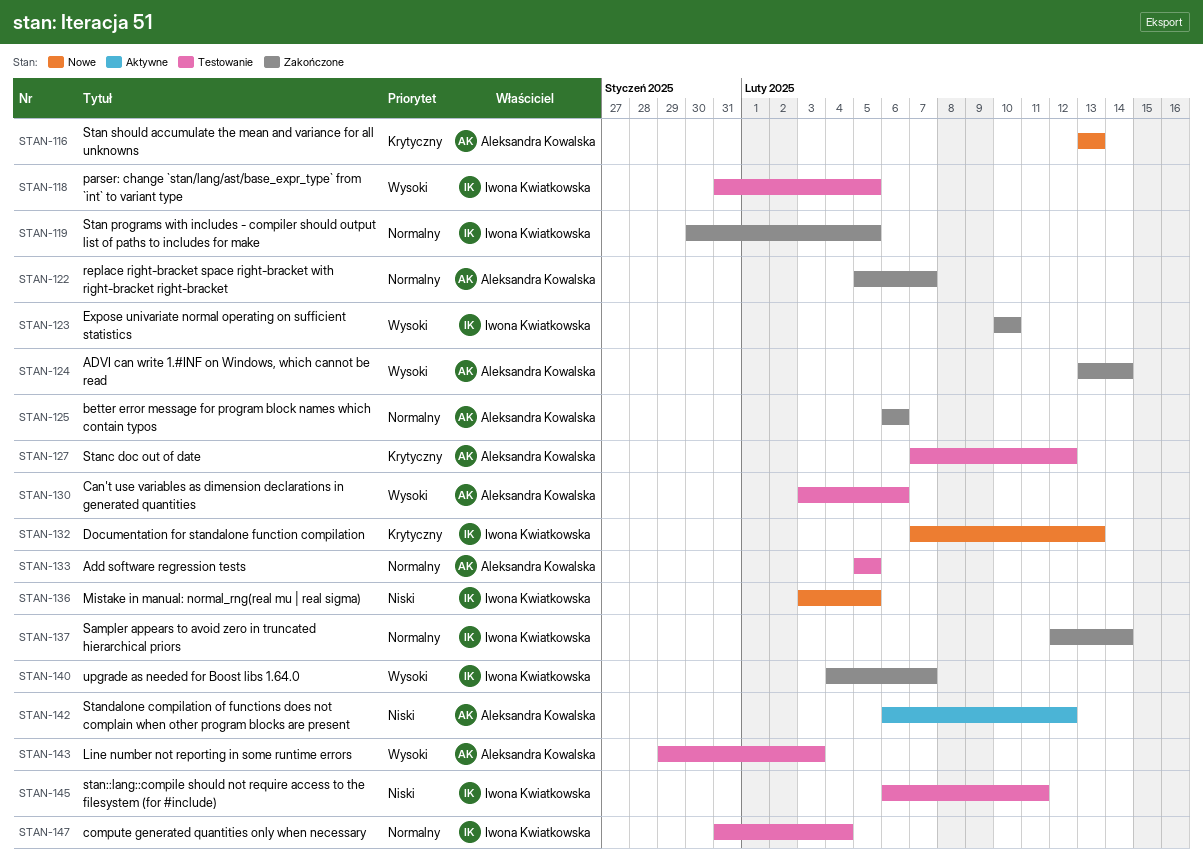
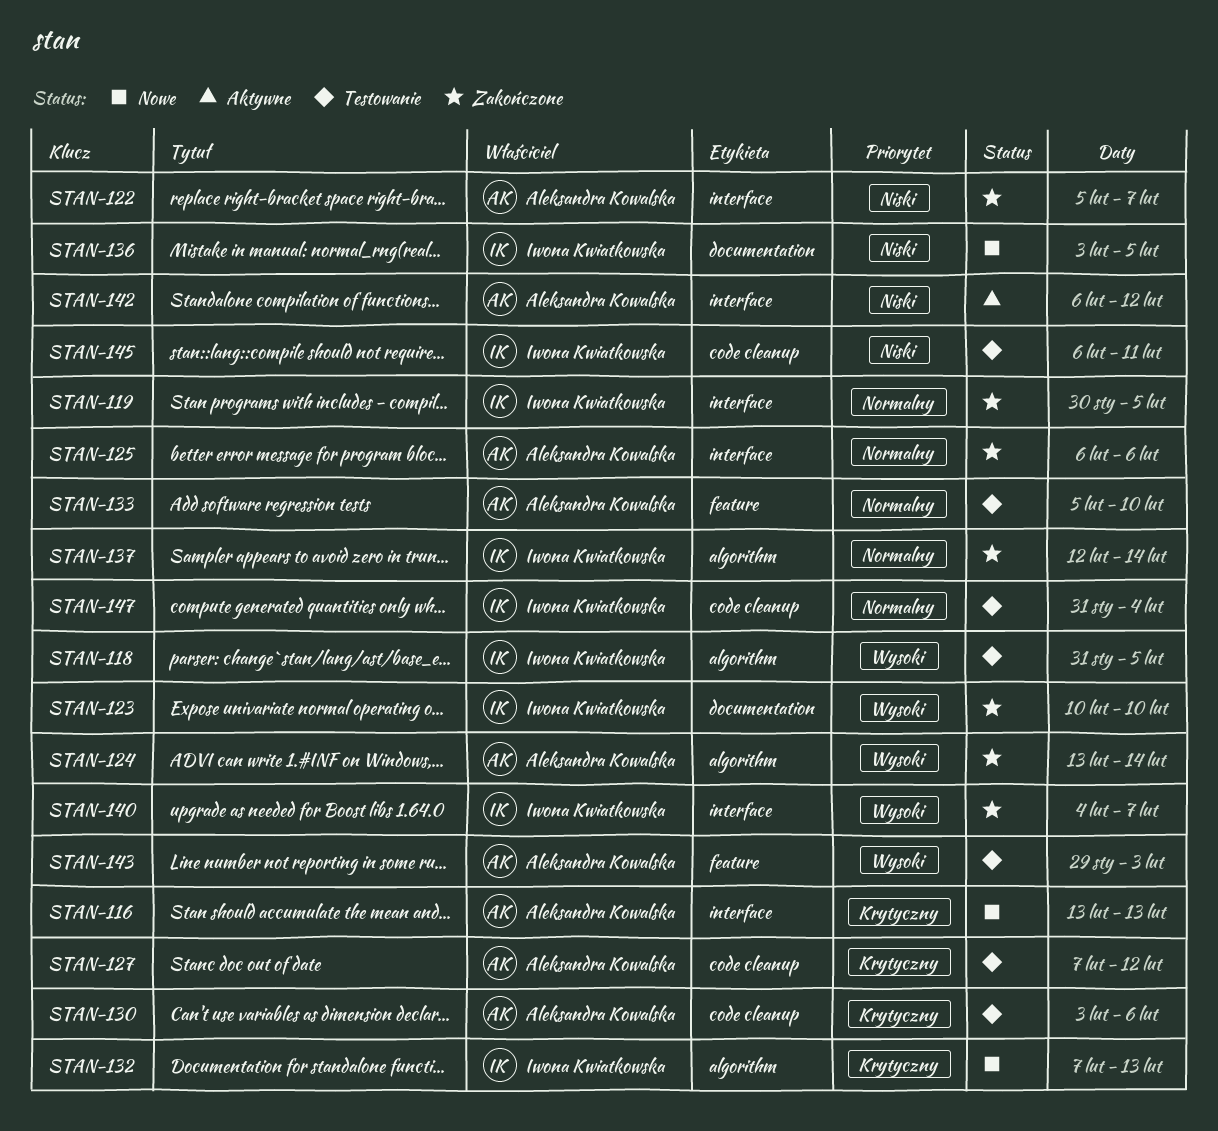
STAN-122, priority: Normalny -> Niski
STAN-130, priority: Wysoki -> Krytyczny
STAN-133, due: Feb 5 -> Feb 10

